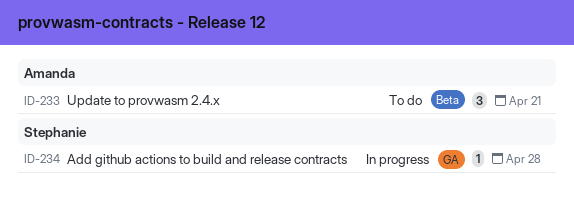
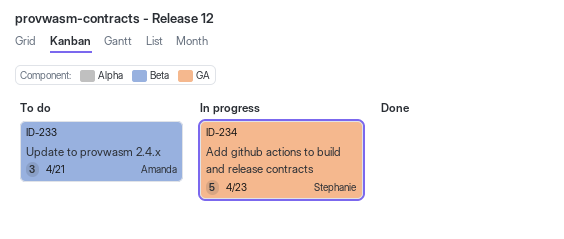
ID-234, estimate: 1 -> 5
ID-234, due: Apr 28 -> Apr 23

